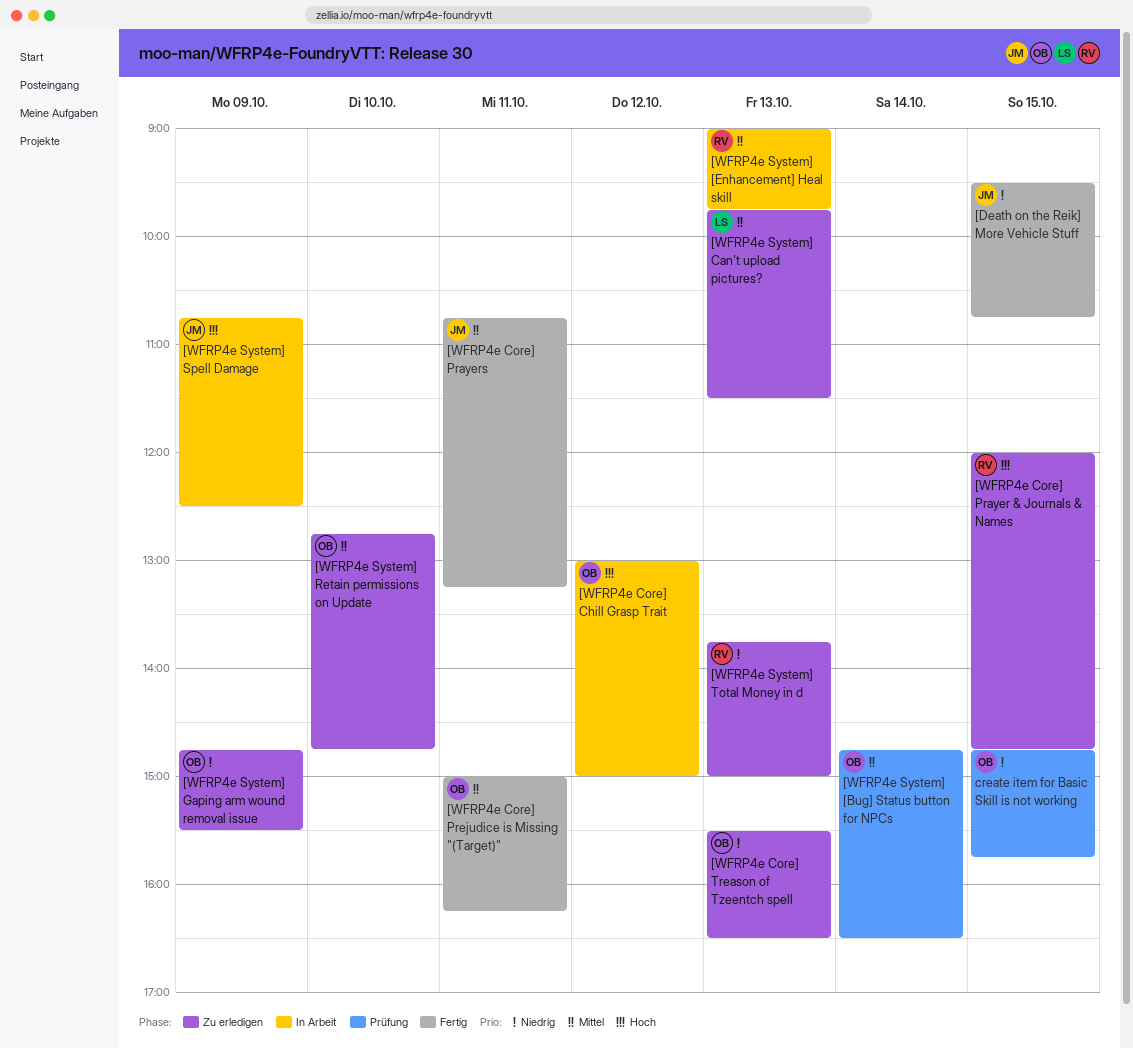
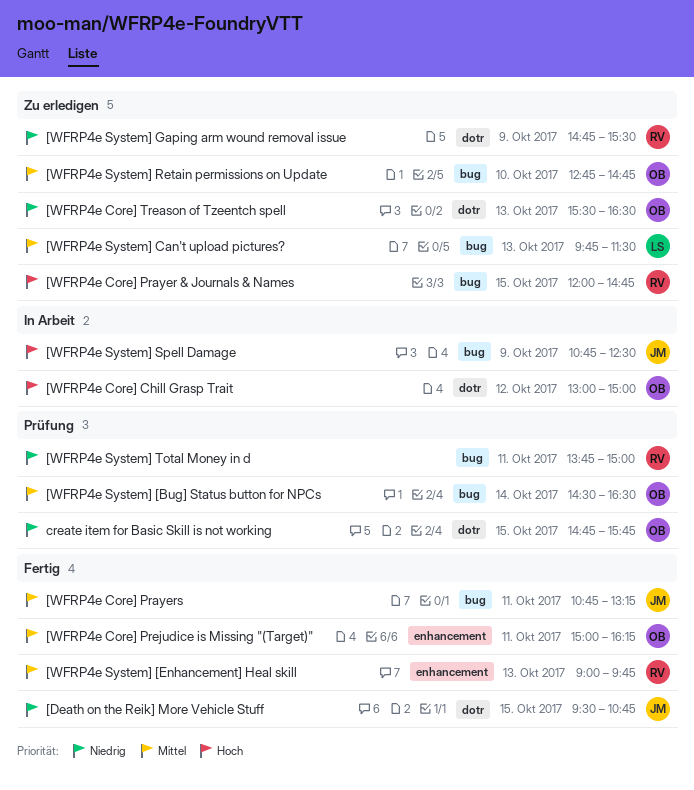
[WFRP4e System] [Bug] Status button for NPCs, begins: 14:45 -> 14:30
[WFRP4e System] [Enhancement] Heal skill, status: In Arbeit -> Fertig
[WFRP4e System] Gaping arm wound removal issue, owner: OB -> RV
[WFRP4e System] Total Money in d, status: Zu erledigen -> Prüfung
[WFRP4e System] Total Money in d, day: Oct 13 -> Oct 11

